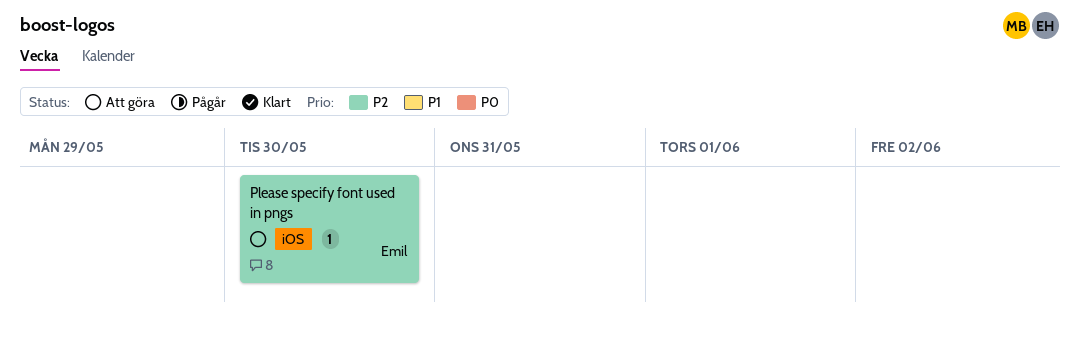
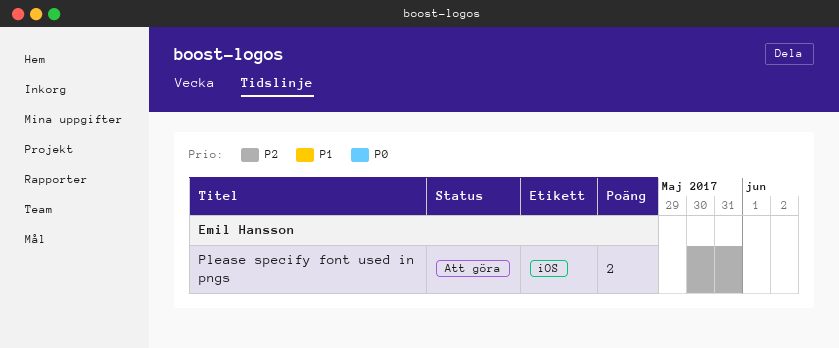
Please specify font used in pngs, estimate: 1 -> 2
Please specify font used in pngs, due: May 30 -> May 31

